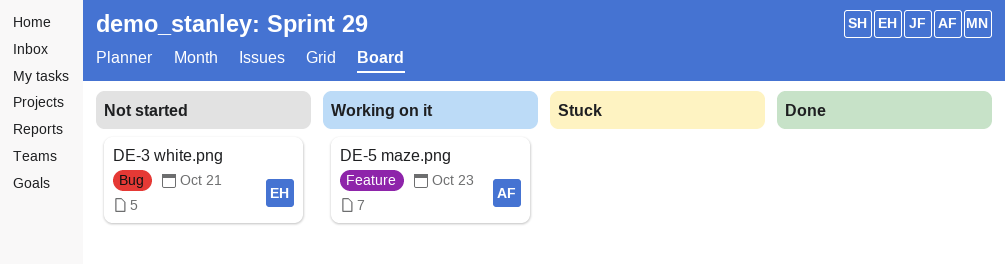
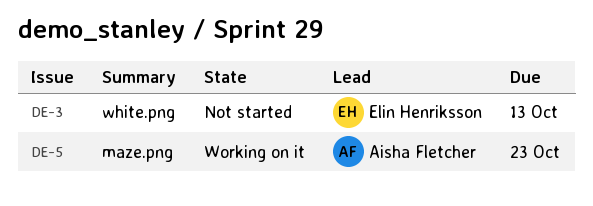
DE-3, due: Oct 21 -> Oct 13

